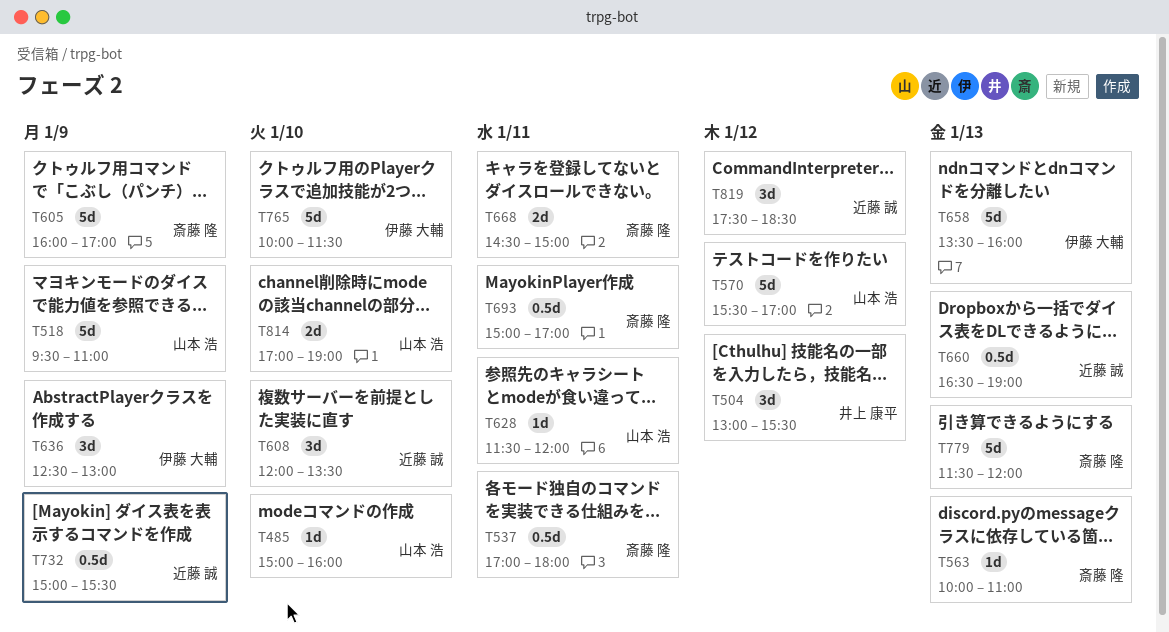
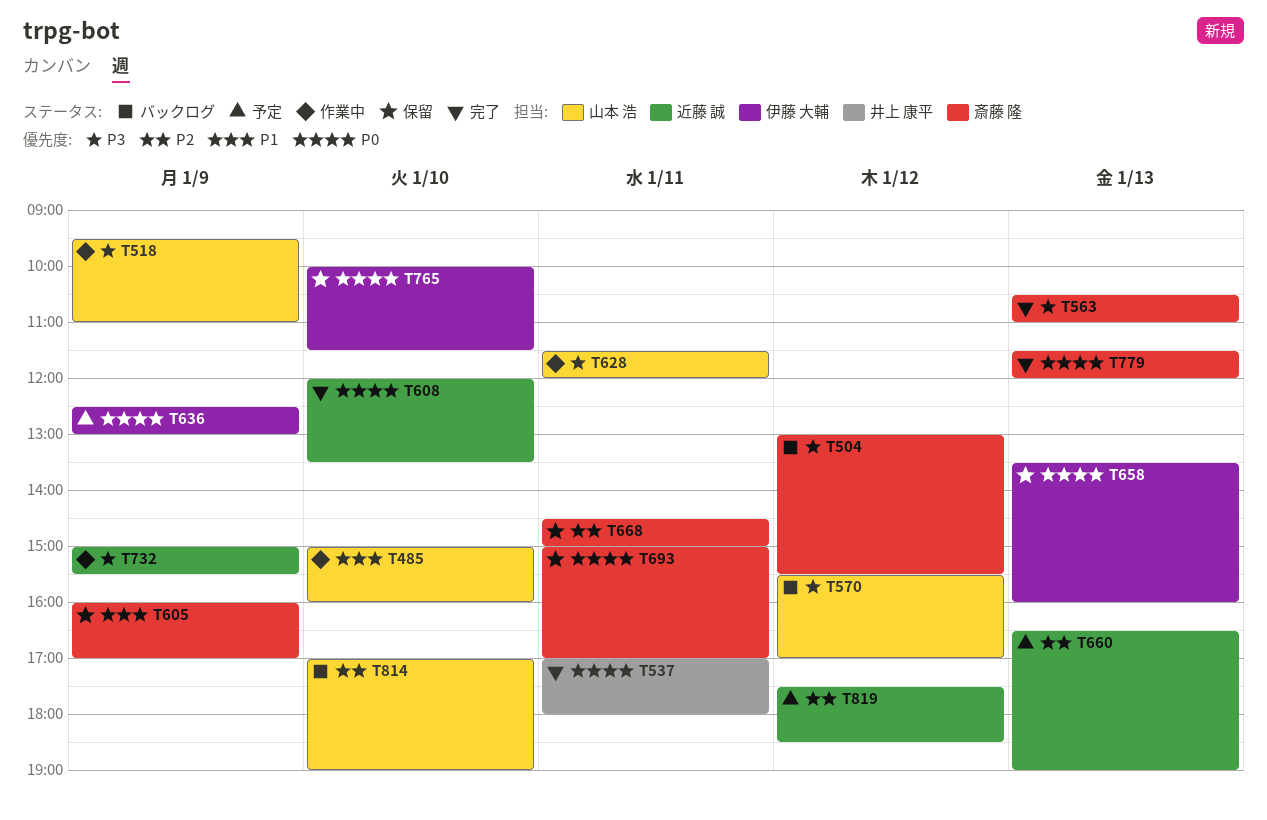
T504, owner: 井上 康平 -> 斎藤 隆
T537, owner: 斎藤 隆 -> 井上 康平
T563, begins: 10:00 -> 10:30

